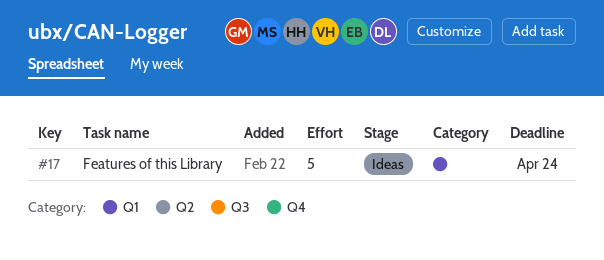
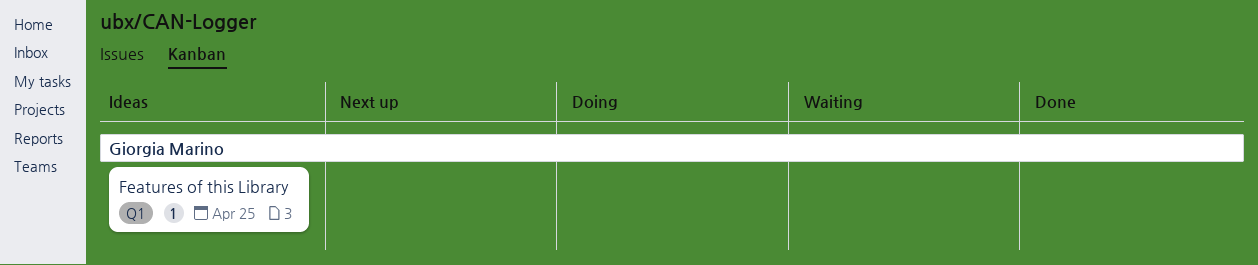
Features of this Library, estimate: 5 -> 1
Features of this Library, due: Apr 24 -> Apr 25

